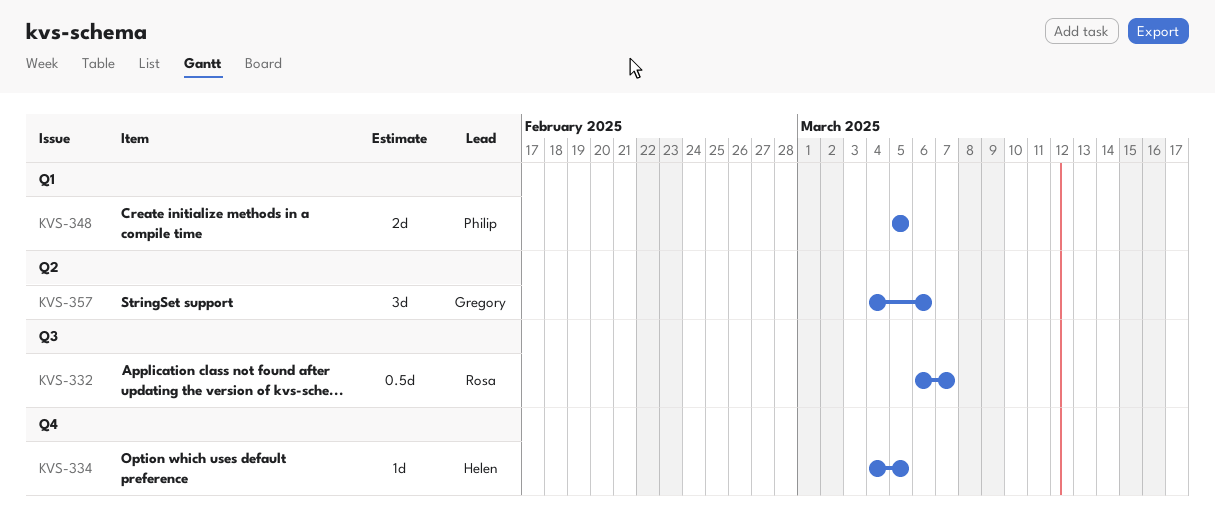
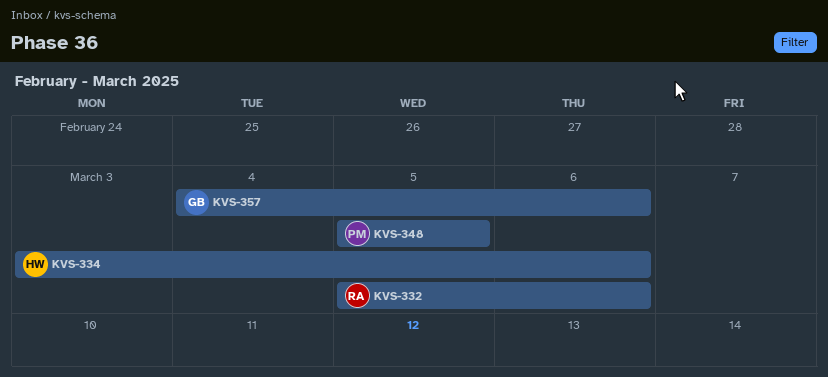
KVS-332, start: Mar 6 -> Mar 5
KVS-332, due: Mar 7 -> Mar 6
KVS-334, start: Mar 4 -> Mar 3
KVS-334, due: Mar 5 -> Mar 6

